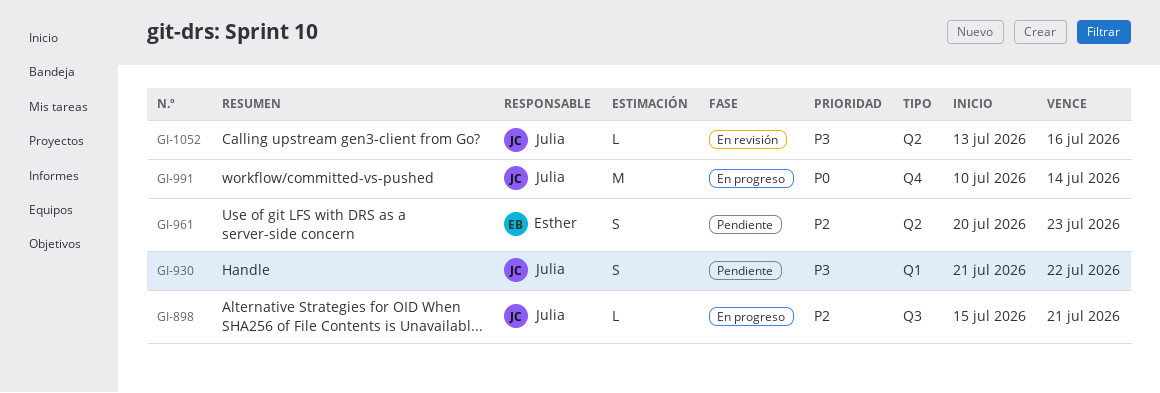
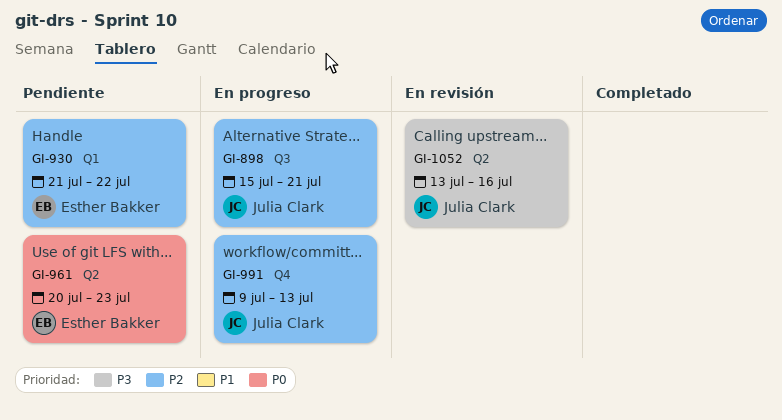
GI-930, owner: Julia Clark -> Esther Bakker
GI-930, priority: P3 -> P2
GI-961, priority: P2 -> P0
GI-991, priority: P0 -> P2
GI-991, start: Jul 10 -> Jul 9
GI-991, due: Jul 14 -> Jul 13

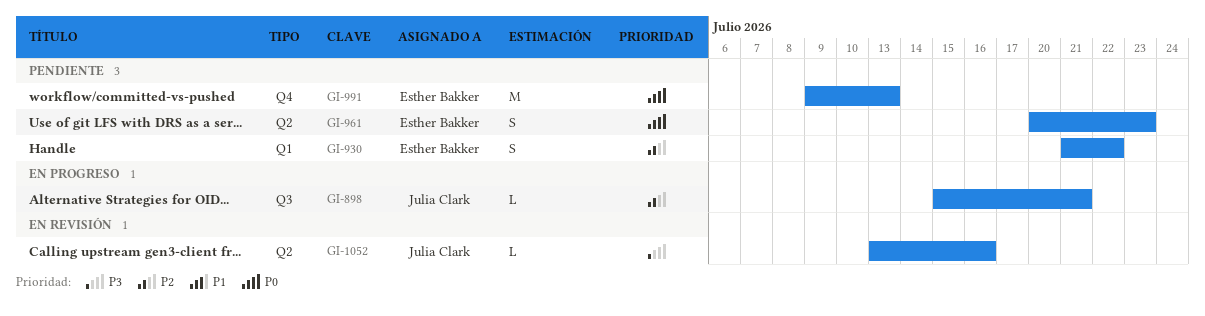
GI-991, status: En progreso -> Pendiente
GI-991, owner: Julia Clark -> Esther Bakker
GI-991, priority: P2 -> P0

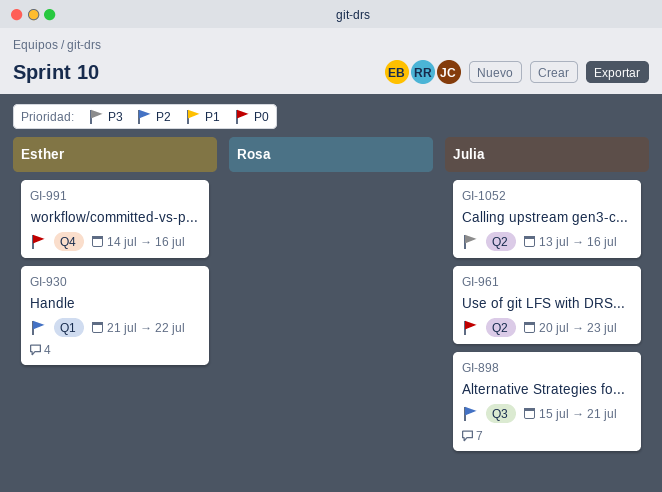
GI-961, owner: Esther Bakker -> Julia Clark
GI-991, start: Jul 9 -> Jul 14
GI-991, due: Jul 13 -> Jul 16

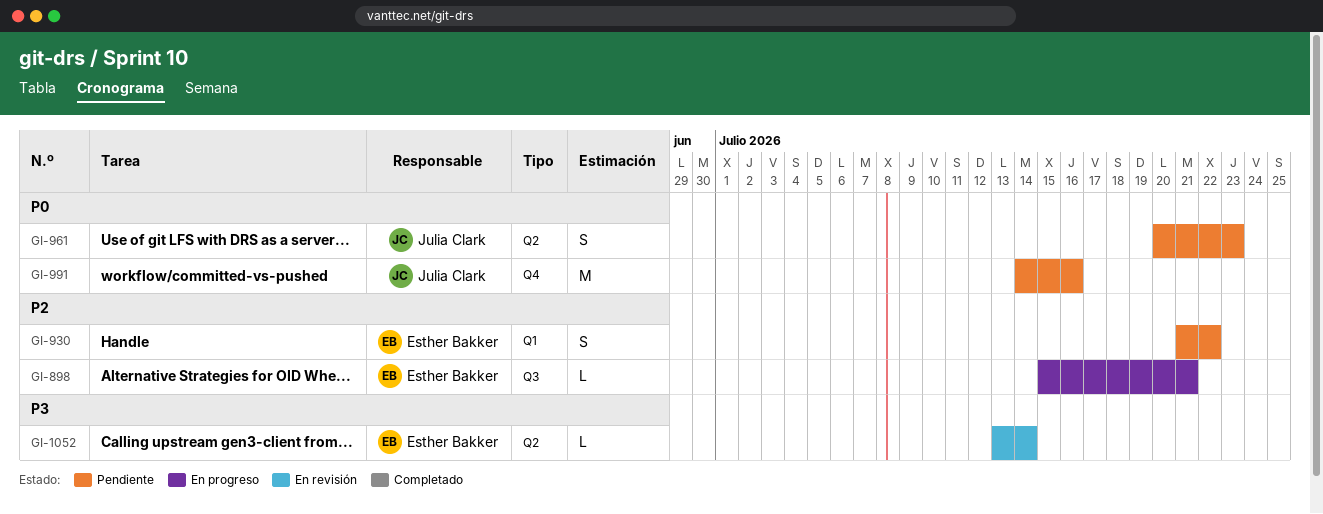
GI-898, owner: Julia Clark -> Esther Bakker
GI-991, owner: Esther Bakker -> Julia Clark
GI-1052, owner: Julia Clark -> Esther Bakker
GI-1052, due: Jul 16 -> Jul 14

